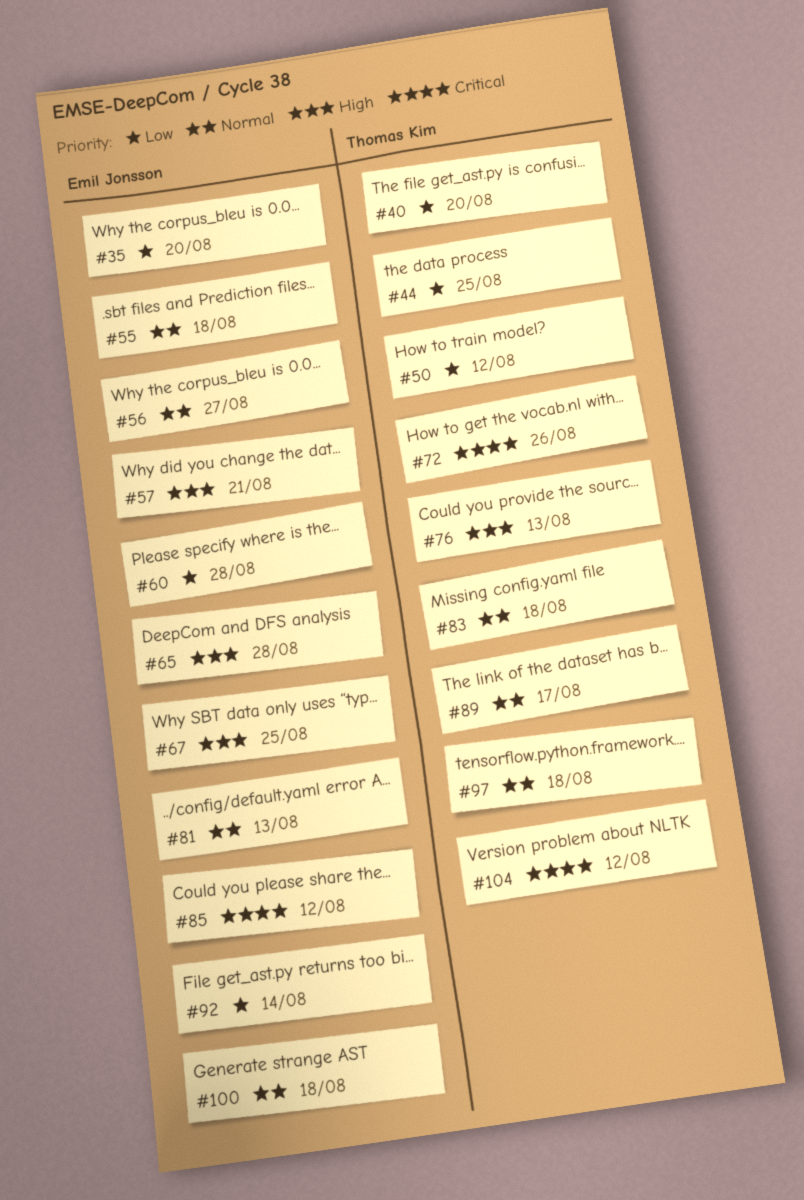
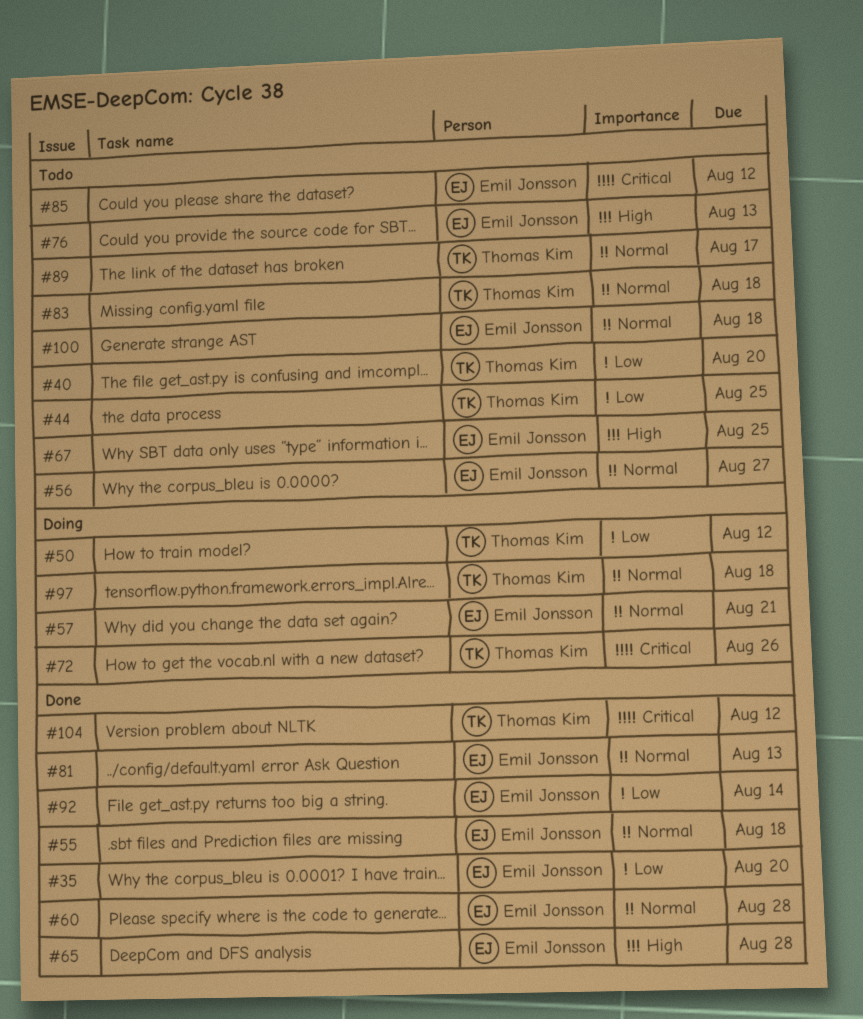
#57, priority: High -> Normal
#60, priority: Low -> Normal
#76, owner: Thomas Kim -> Emil Jonsson

